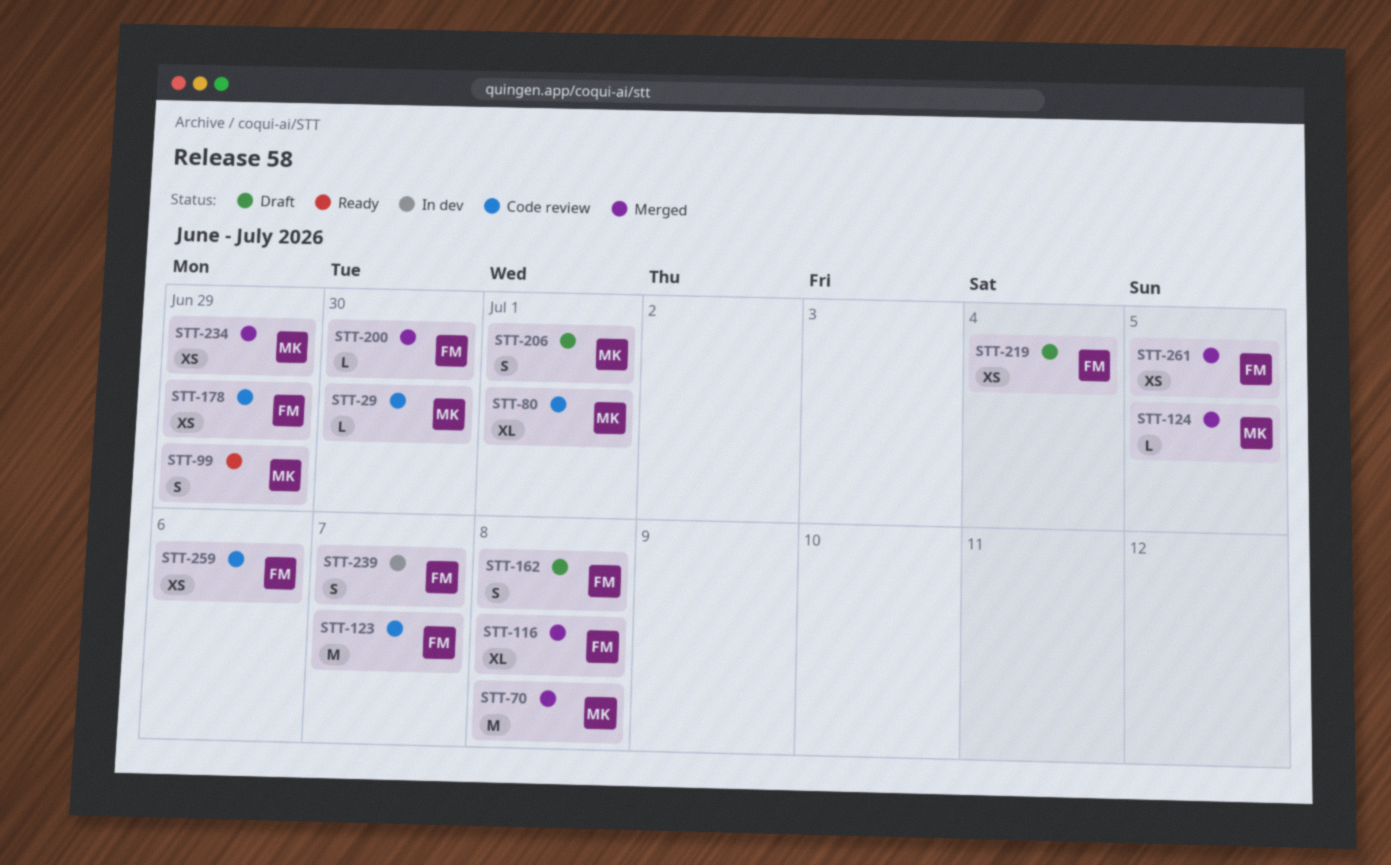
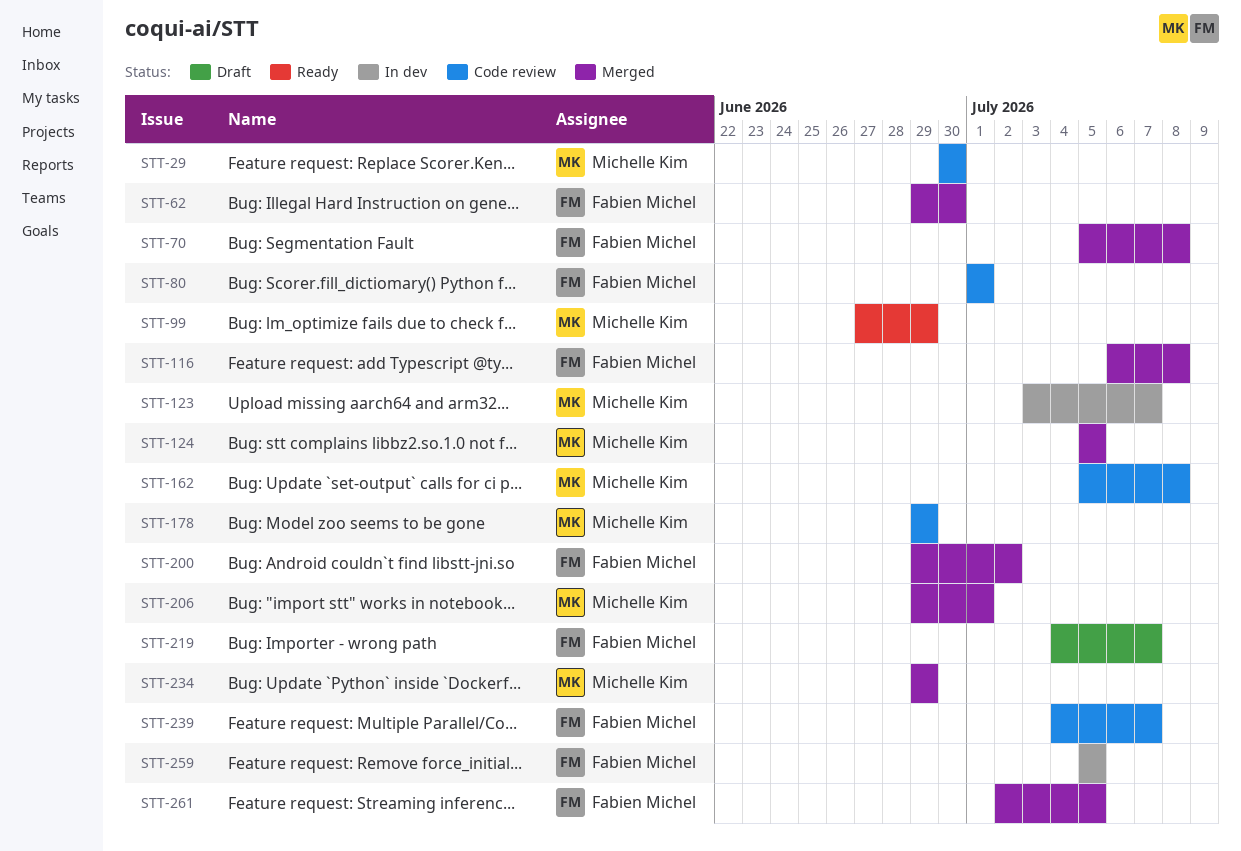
STT-62: none -> present
STT-70, owner: Michelle Kim -> Fabien Michel
STT-80, owner: Michelle Kim -> Fabien Michel
STT-123, status: Code review -> In dev
STT-123, owner: Fabien Michel -> Michelle Kim
STT-162, status: Draft -> Code review
STT-162, owner: Fabien Michel -> Michelle Kim
STT-178, owner: Fabien Michel -> Michelle Kim
STT-200, due: Jun 30 -> Jul 2
STT-206, status: Draft -> Merged
STT-219, due: Jul 4 -> Jul 7
STT-239, status: In dev -> Code review
STT-259, status: Code review -> In dev
STT-259, due: Jul 6 -> Jul 5

